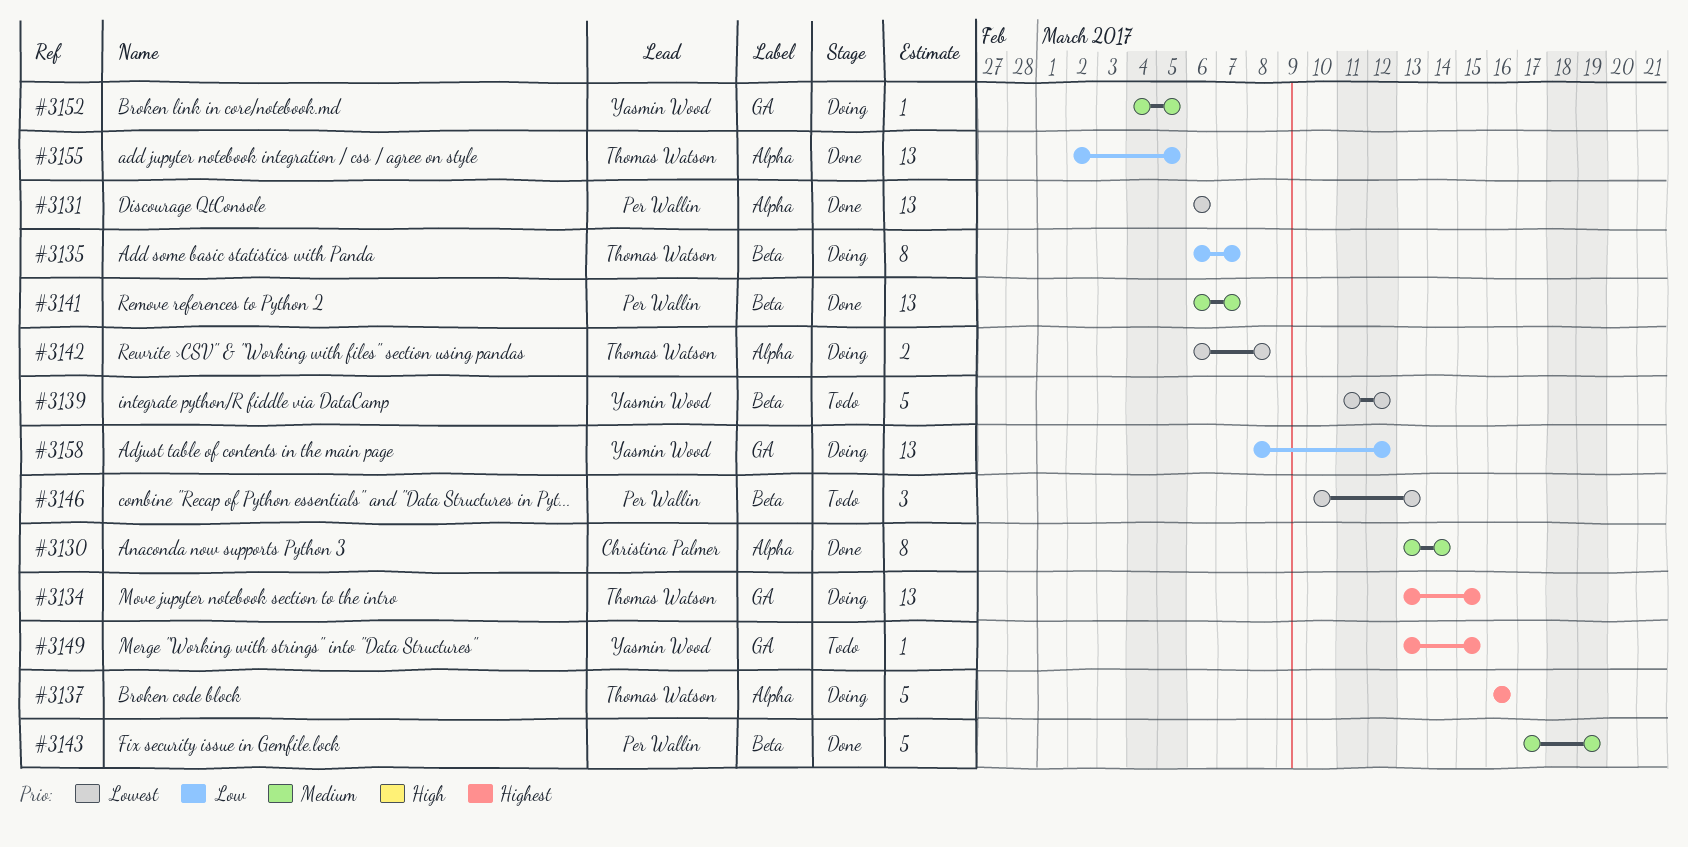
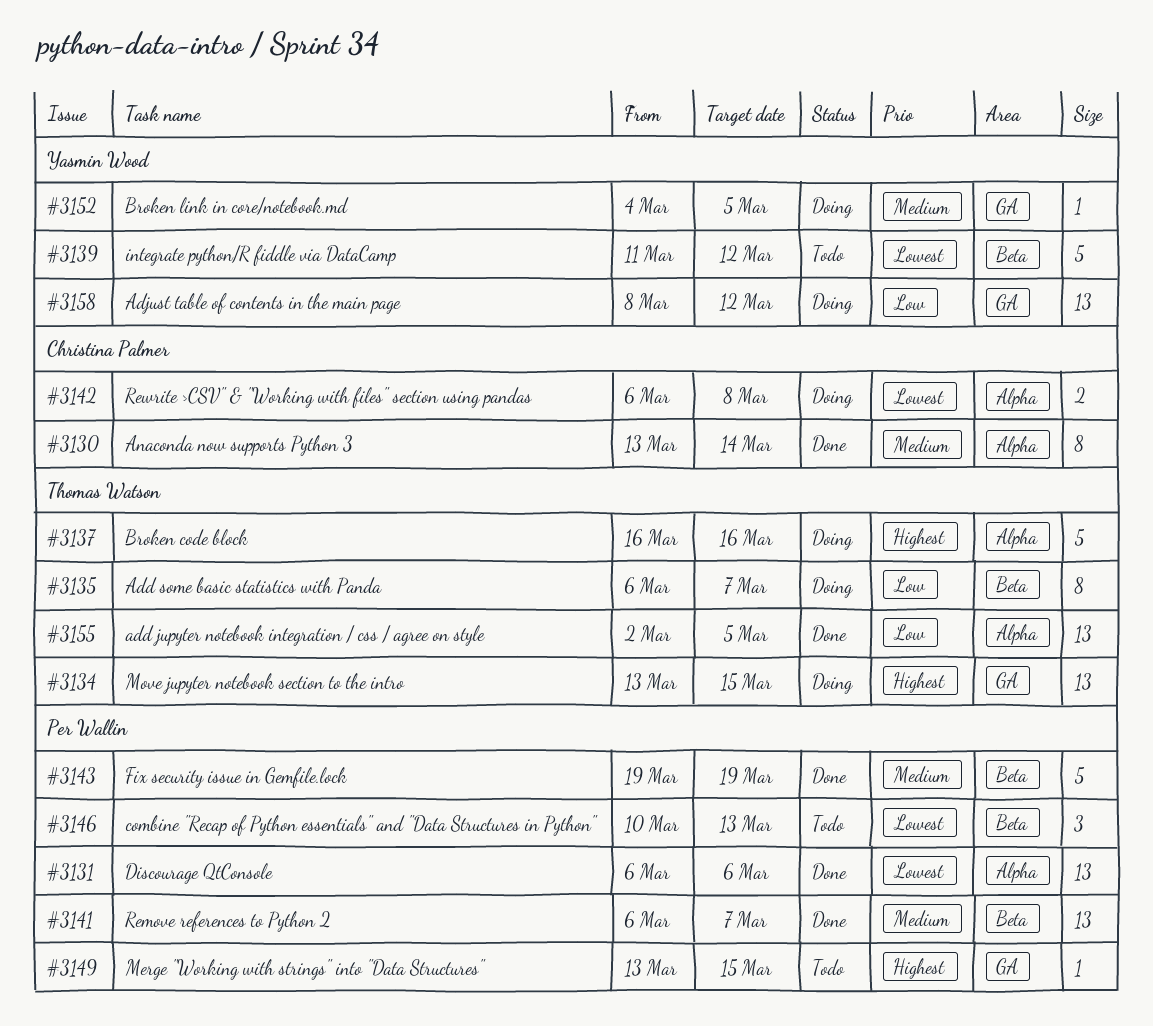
#3142, owner: Thomas Watson -> Christina Palmer
#3143, start: Mar 17 -> Mar 19
#3149, owner: Yasmin Wood -> Per Wallin

